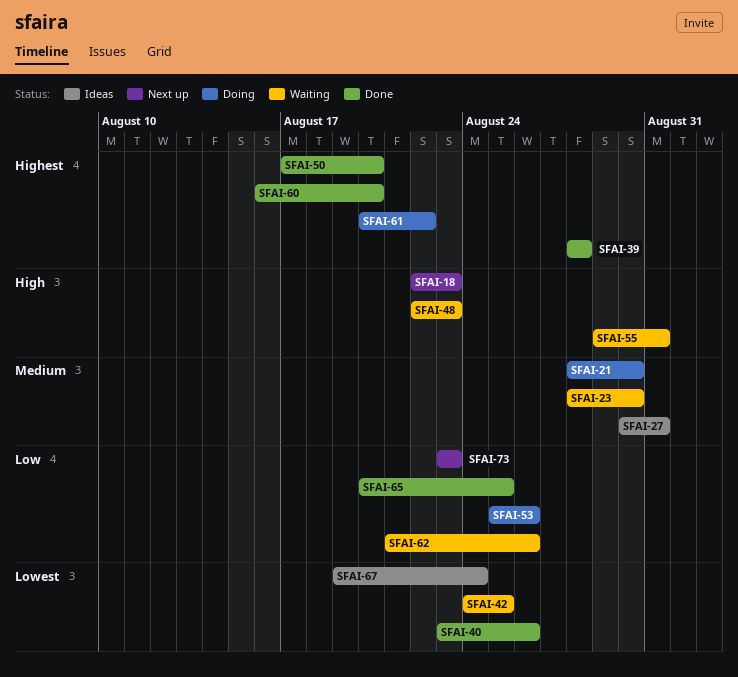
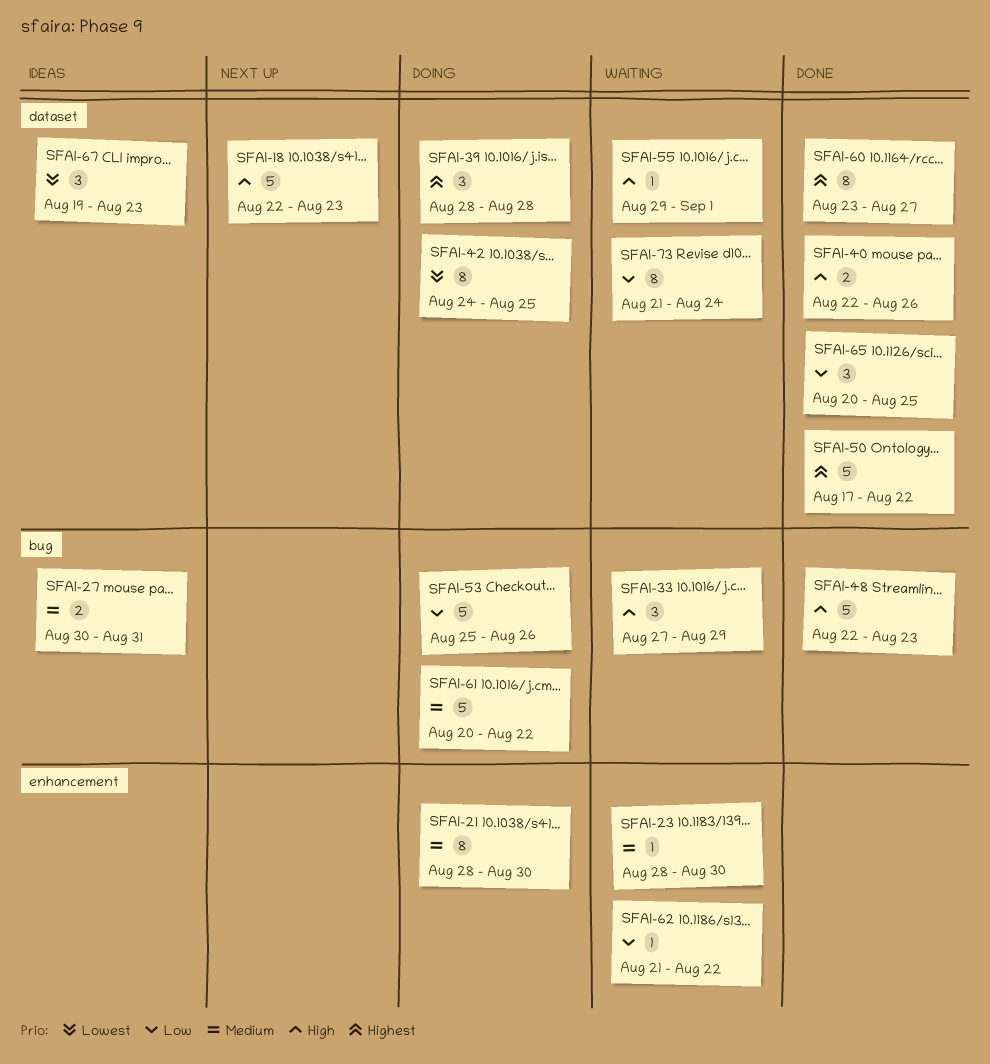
SFAI-33: none -> present
SFAI-39, status: Done -> Doing
SFAI-40, priority: Lowest -> High
SFAI-40, start: Aug 23 -> Aug 22
SFAI-42, status: Waiting -> Doing
SFAI-48, status: Waiting -> Done
SFAI-50, due: Aug 20 -> Aug 22
SFAI-55, due: Aug 31 -> Sep 1
SFAI-60, start: Aug 16 -> Aug 23
SFAI-60, due: Aug 20 -> Aug 27
SFAI-61, priority: Highest -> Medium
SFAI-62, due: Aug 26 -> Aug 22
SFAI-67, due: Aug 24 -> Aug 23
SFAI-73, status: Next up -> Waiting
SFAI-73, start: Aug 23 -> Aug 21
SFAI-73, due: Aug 23 -> Aug 24

